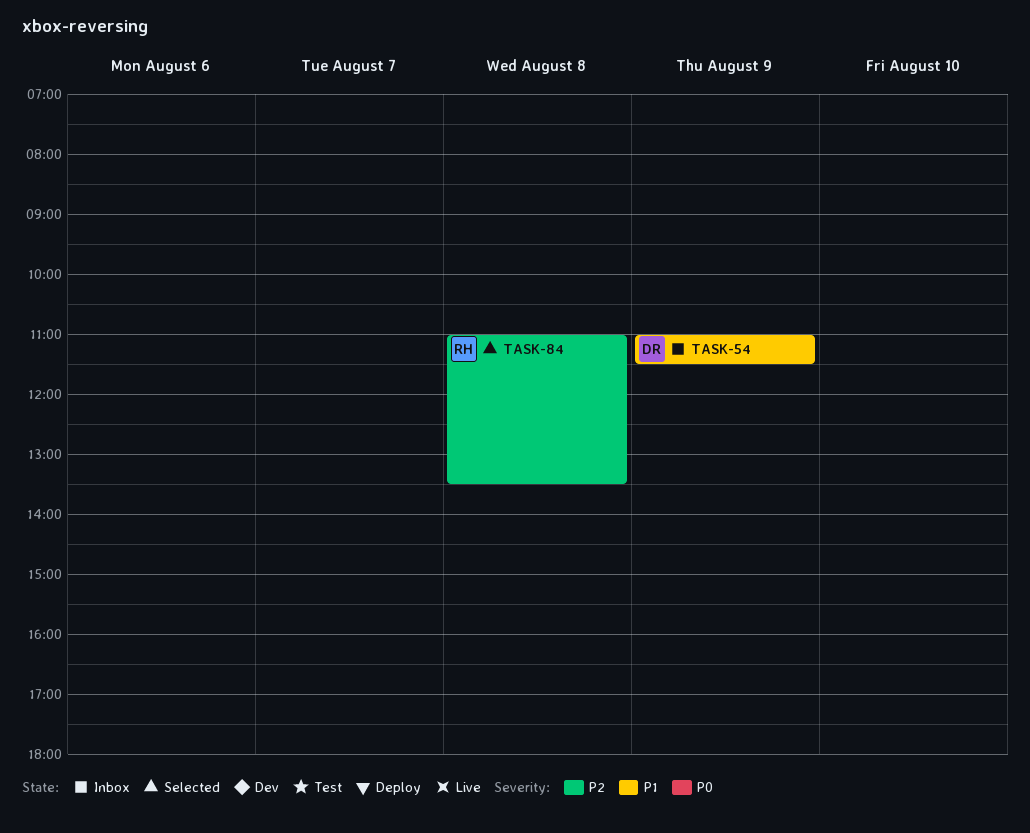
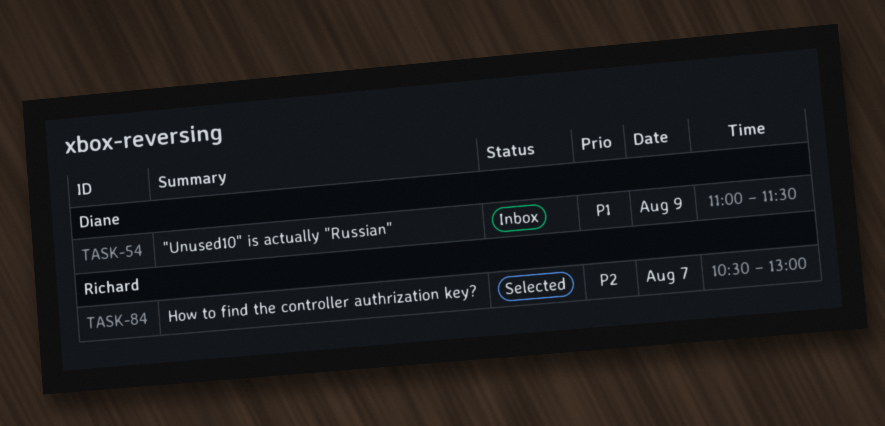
TASK-84, day: Aug 8 -> Aug 7
TASK-84, begins: 11:00 -> 10:30
TASK-84, ends: 13:30 -> 13:00

